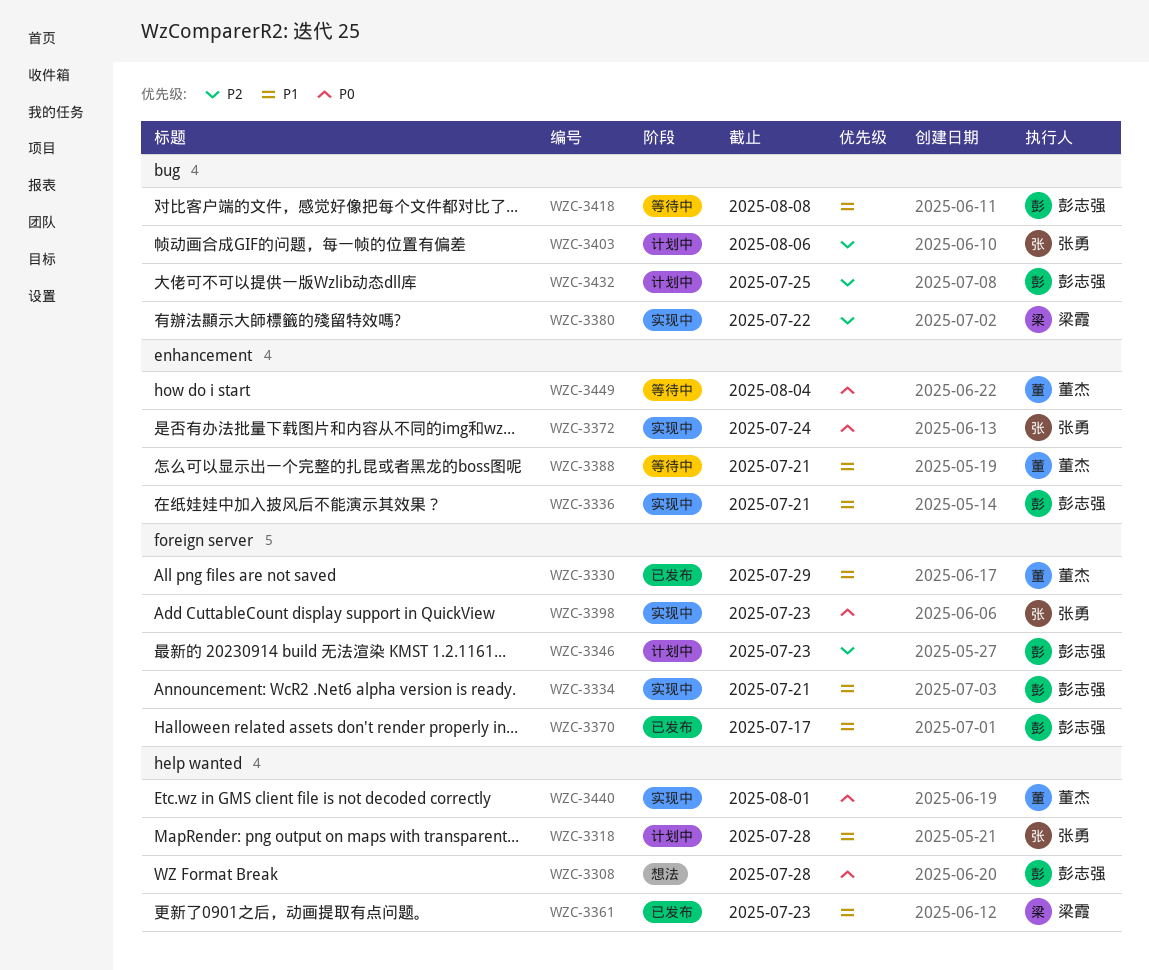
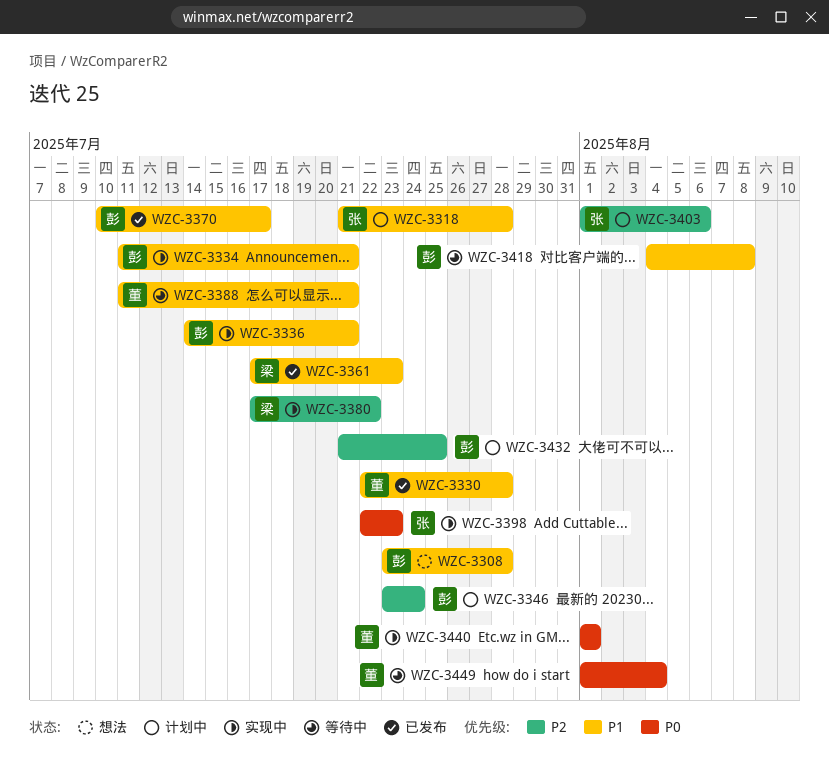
WZC-3308, priority: P0 -> P1
WZC-3330, due: Jul 29 -> Jul 28
WZC-3346, due: Jul 23 -> Jul 24
WZC-3372: present -> none

